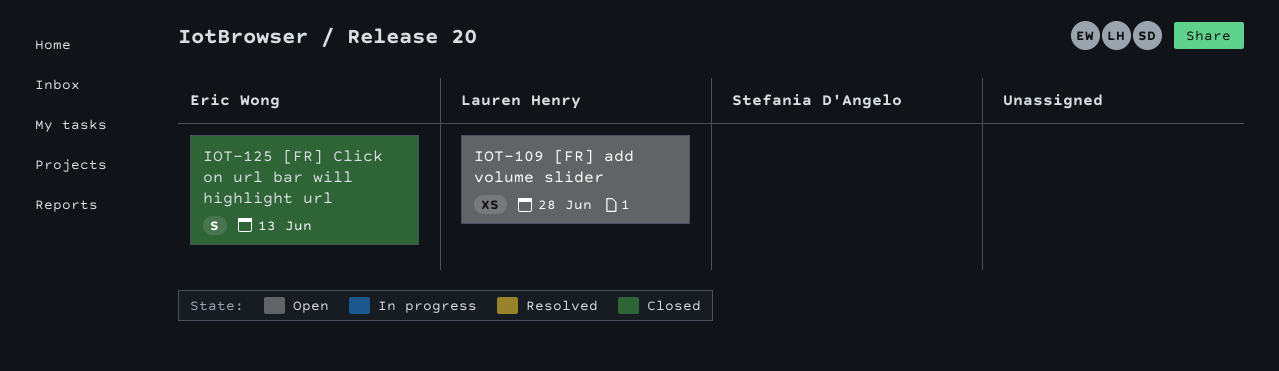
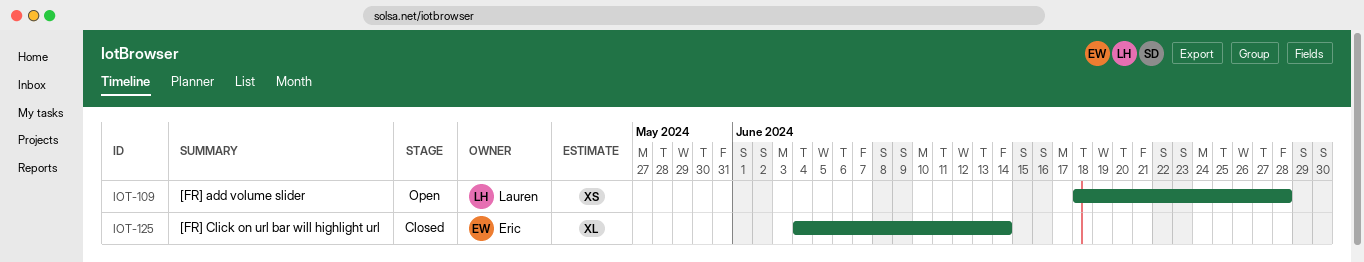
IOT-125, estimate: S -> XL
IOT-125, due: Jun 13 -> Jun 14

